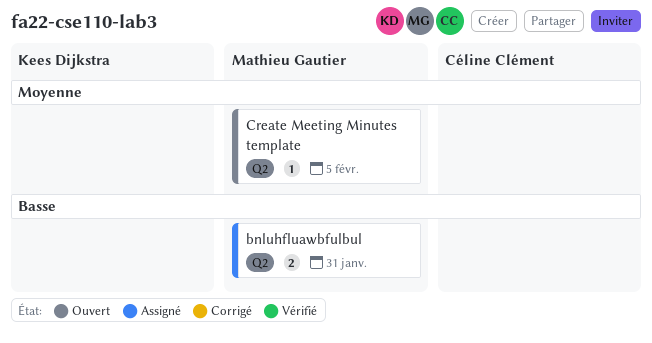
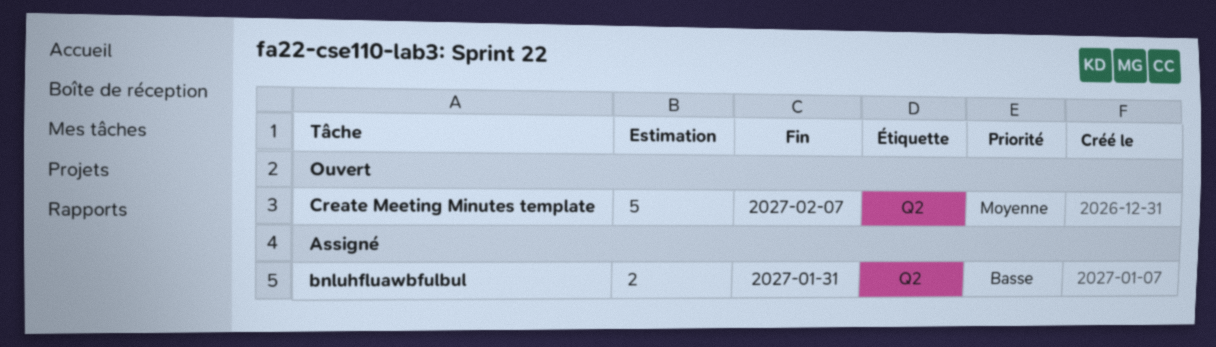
Create Meeting Minutes template, estimate: 1 -> 5
Create Meeting Minutes template, due: Feb 5 -> Feb 7

